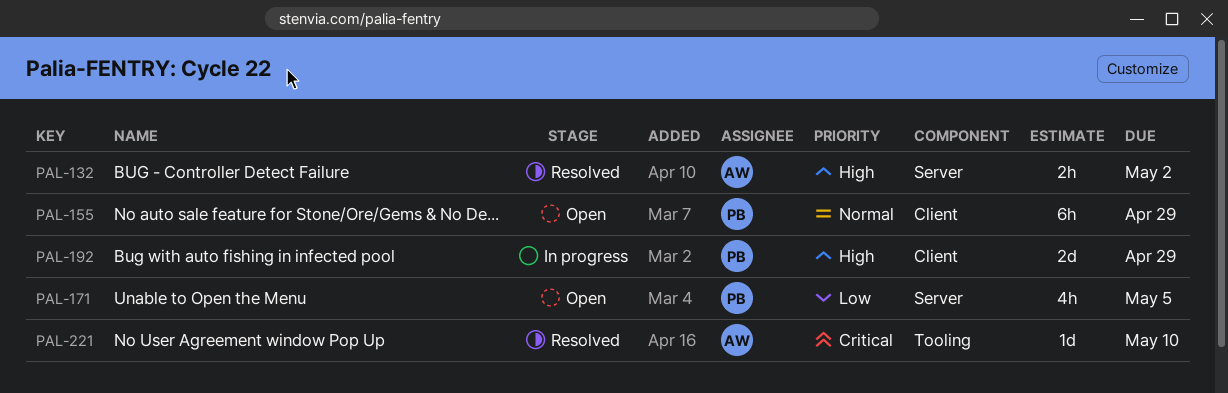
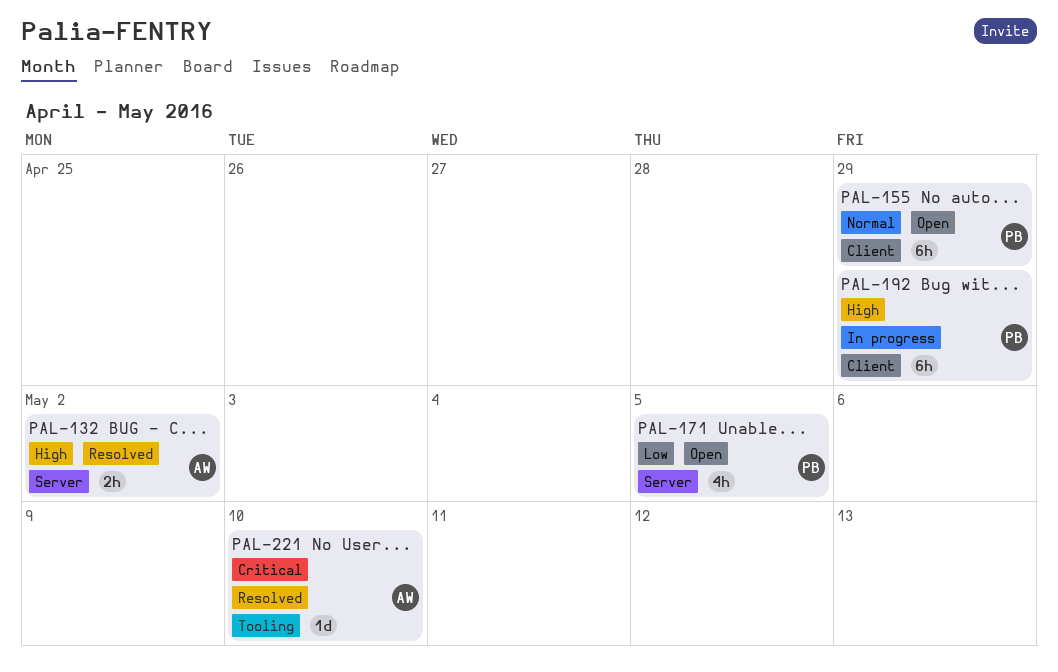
PAL-192, estimate: 2d -> 6h

